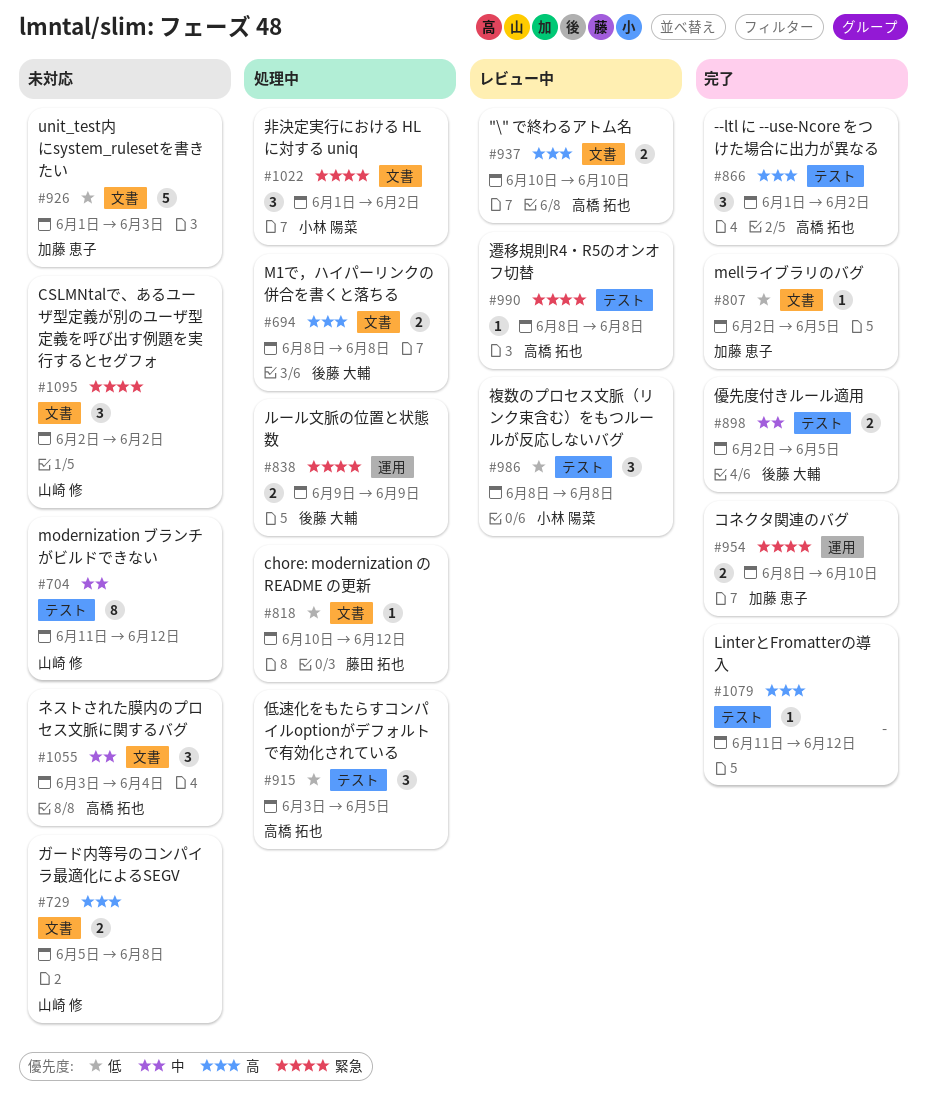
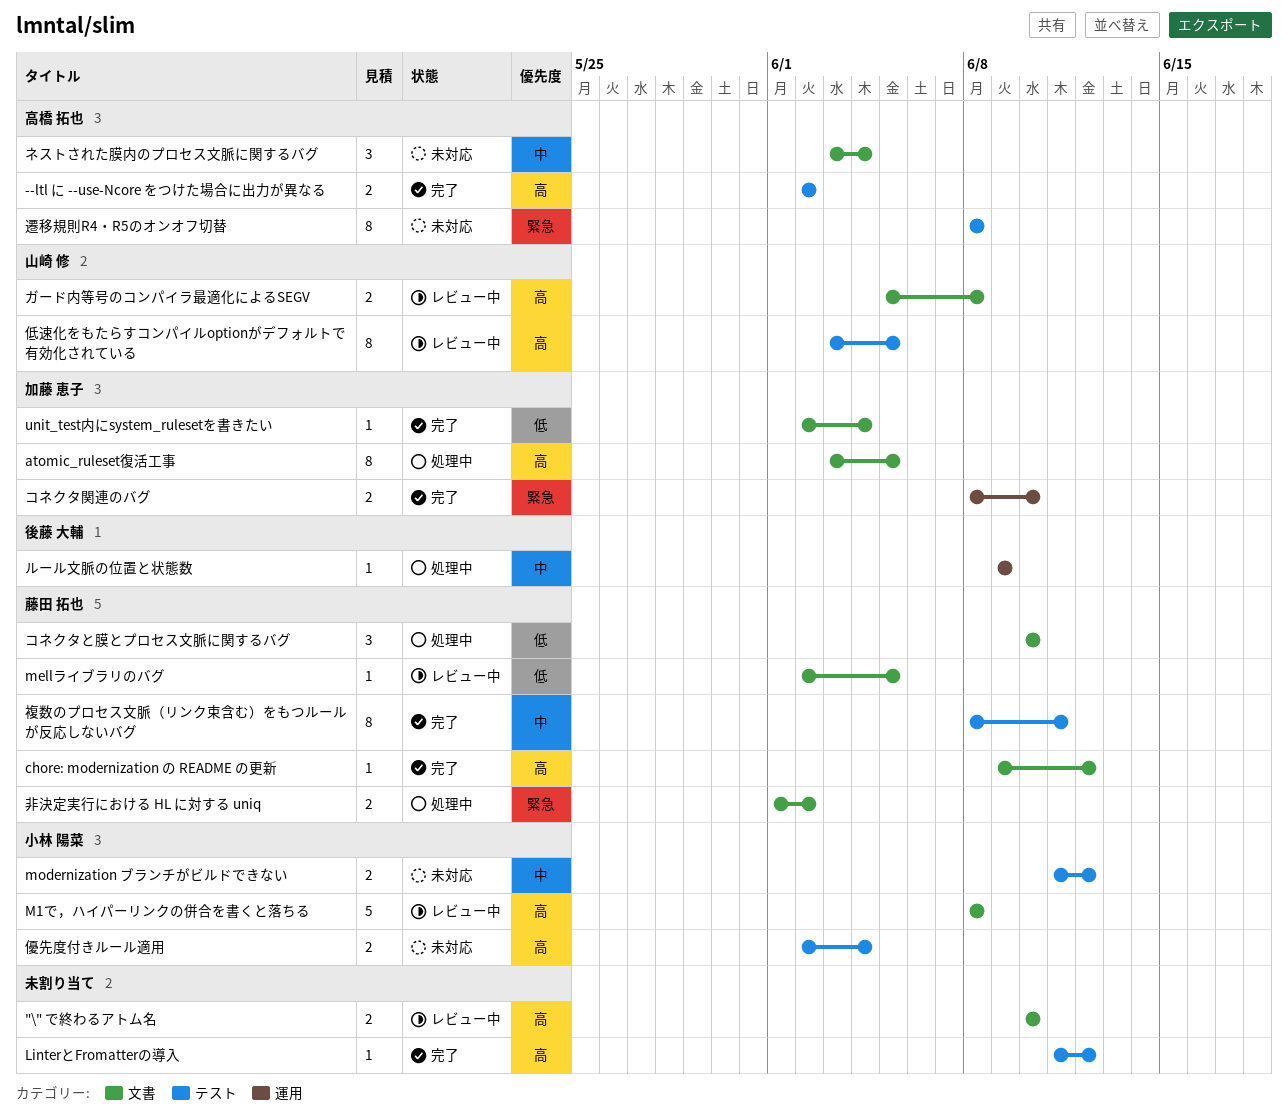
"\" で終わるアトム名, owner: 高橋 拓也 -> none
--ltl に --use-Ncore をつけた場合に出力が異なる, estimate: 3 -> 2
--ltl に --use-Ncore をつけた場合に出力が異なる, start: Jun 1 -> Jun 2
atomic_ruleset復活工事: none -> present
chore: modernization の README の更新, status: 処理中 -> 完了
chore: modernization の README の更新, priority: 低 -> 高
chore: modernization の README の更新, start: Jun 10 -> Jun 9
CSLMNtalで、あるユーザ型定義が別のユーザ型定義を呼び出す例題を実行するとセグフォ: present -> none
M1で，ハイパーリンクの併合を書くと落ちる, status: 処理中 -> レビュー中
M1で，ハイパーリンクの併合を書くと落ちる, owner: 後藤 大輔 -> 小林 陽菜
M1で，ハイパーリンクの併合を書くと落ちる, estimate: 2 -> 5
mellライブラリのバグ, status: 完了 -> レビュー中
mellライブラリのバグ, owner: 加藤 恵子 -> 藤田 拓也
modernization ブランチがビルドできない, owner: 山崎 修 -> 小林 陽菜
modernization ブランチがビルドできない, estimate: 8 -> 2
unit_test内にsystem_rulesetを書きたい, status: 未対応 -> 完了
unit_test内にsystem_rulesetを書きたい, estimate: 5 -> 1
unit_test内にsystem_rulesetを書きたい, start: Jun 1 -> Jun 2
unit_test内にsystem_rulesetを書きたい, due: Jun 3 -> Jun 4
ガード内等号のコンパイラ最適化によるSEGV, status: 未対応 -> レビュー中
コネクタと膜とプロセス文脈に関するバグ: none -> present
ルール文脈の位置と状態数, priority: 緊急 -> 中
ルール文脈の位置と状態数, estimate: 2 -> 1
低速化をもたらすコンパイルoptionがデフォルトで有効化されている, status: 処理中 -> レビュー中
低速化をもたらすコンパイルoptionがデフォルトで有効化されている, owner: 高橋 拓也 -> 山崎 修
低速化をもたらすコンパイルoptionがデフォルトで有効化されている, priority: 低 -> 高
低速化をもたらすコンパイルoptionがデフォルトで有効化されている, estimate: 3 -> 8
優先度付きルール適用, status: 完了 -> 未対応
優先度付きルール適用, owner: 後藤 大輔 -> 小林 陽菜
優先度付きルール適用, priority: 中 -> 高
優先度付きルール適用, due: Jun 5 -> Jun 4
複数のプロセス文脈（リンク束含む）をもつルールが反応しないバグ, status: レビュー中 -> 完了
複数のプロセス文脈（リンク束含む）をもつルールが反応しないバグ, owner: 小林 陽菜 -> 藤田 拓也
複数のプロセス文脈（リンク束含む）をもつルールが反応しないバグ, priority: 低 -> 中
複数のプロセス文脈（リンク束含む）をもつルールが反応しないバグ, estimate: 3 -> 8
複数のプロセス文脈（リンク束含む）をもつルールが反応しないバグ, due: Jun 8 -> Jun 11
遷移規則R4・R5のオンオフ切替, status: レビュー中 -> 未対応
遷移規則R4・R5のオンオフ切替, estimate: 1 -> 8
非決定実行における HL に対する uniq, owner: 小林 陽菜 -> 藤田 拓也
非決定実行における HL に対する uniq, estimate: 3 -> 2

